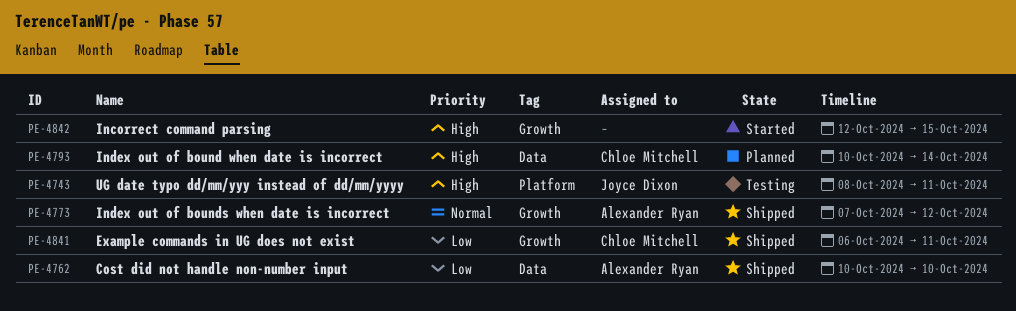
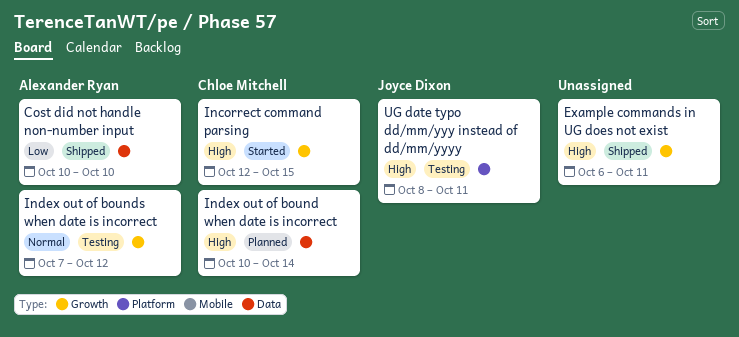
Example commands in UG does not exist, owner: Chloe Mitchell -> none
Example commands in UG does not exist, priority: Low -> High
Incorrect command parsing, owner: none -> Chloe Mitchell
Index out of bounds when date is incorrect, status: Shipped -> Testing

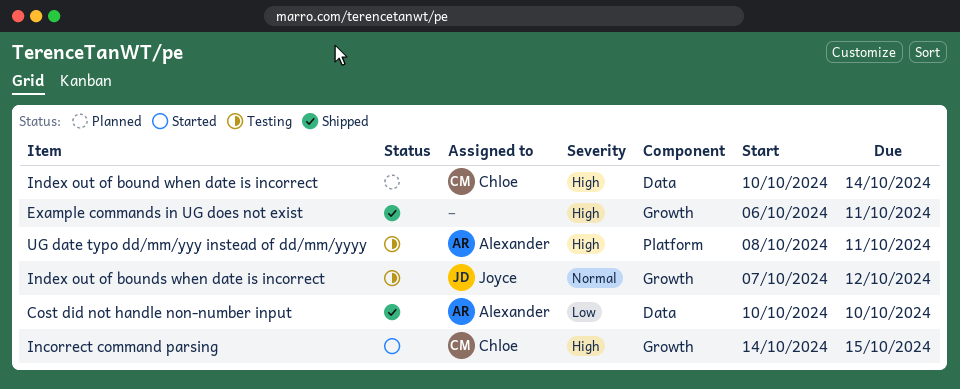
Incorrect command parsing, start: Oct 12 -> Oct 14
Index out of bounds when date is incorrect, owner: Alexander Ryan -> Joyce Dixon
UG date typo dd/mm/yyy instead of dd/mm/yyyy, owner: Joyce Dixon -> Alexander Ryan

